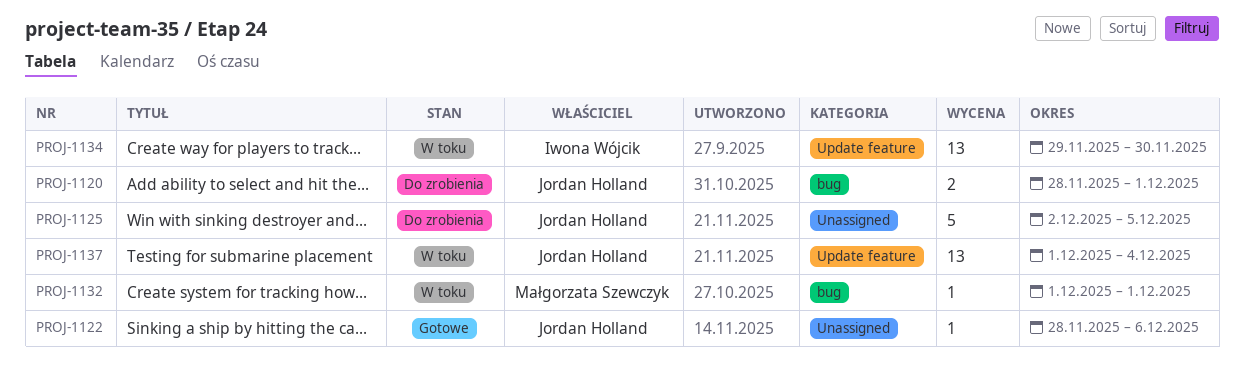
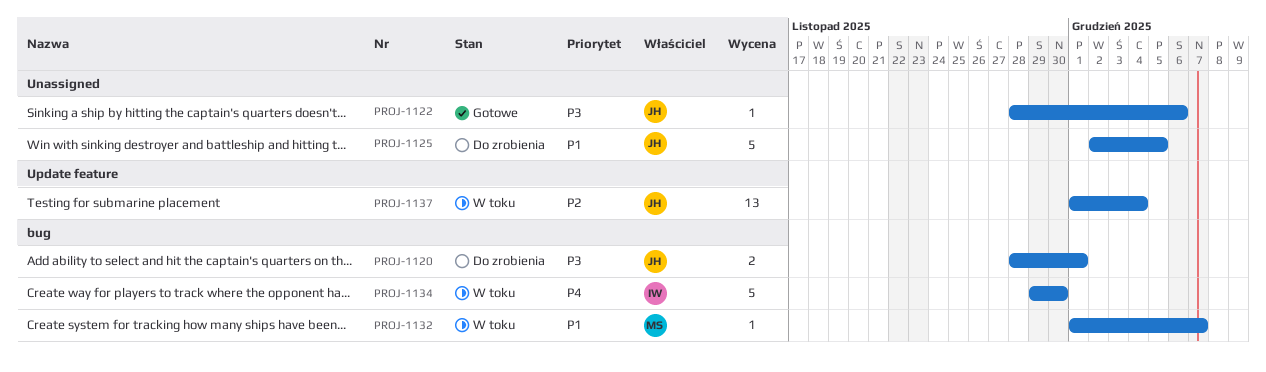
PROJ-1132, due: Dec 1 -> Dec 7
PROJ-1134, label: Update feature -> bug
PROJ-1134, estimate: 13 -> 5

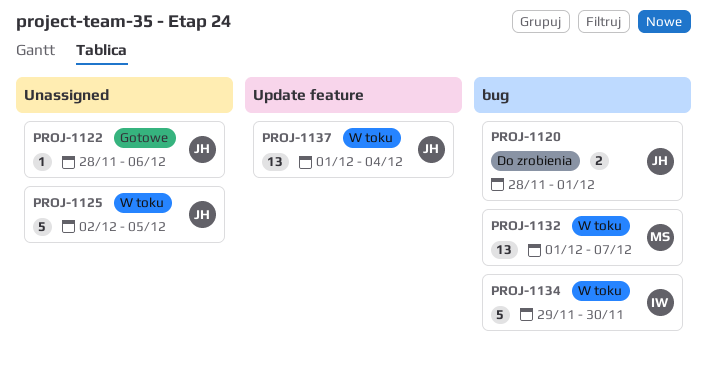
PROJ-1125, status: Do zrobienia -> W toku
PROJ-1132, estimate: 1 -> 13

